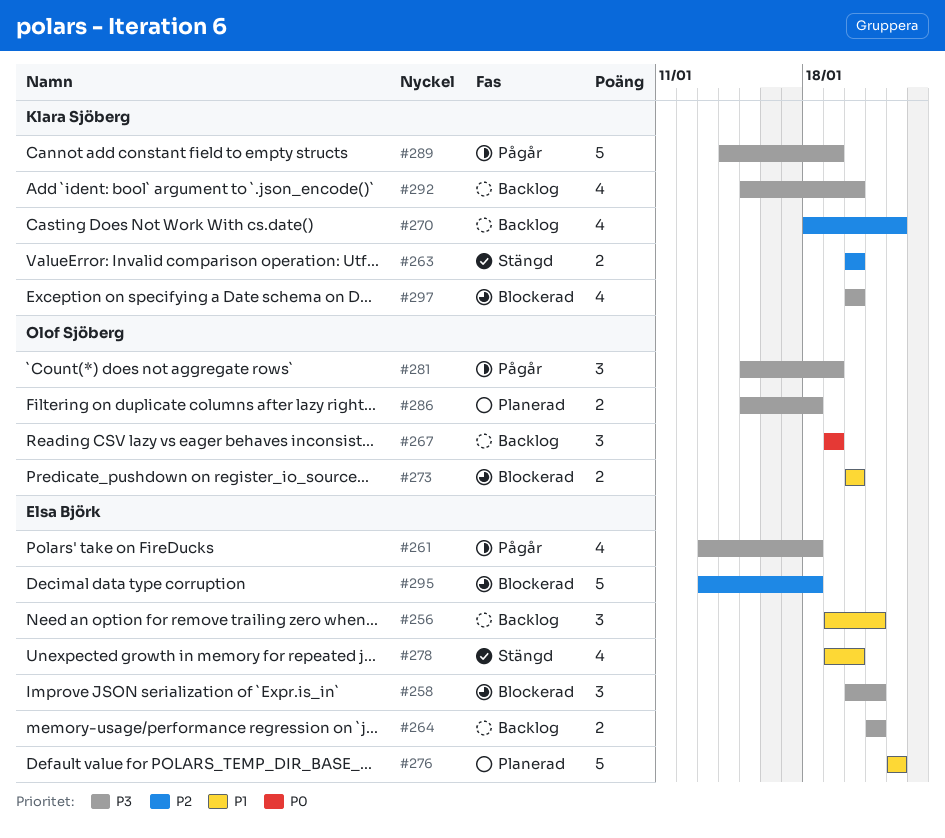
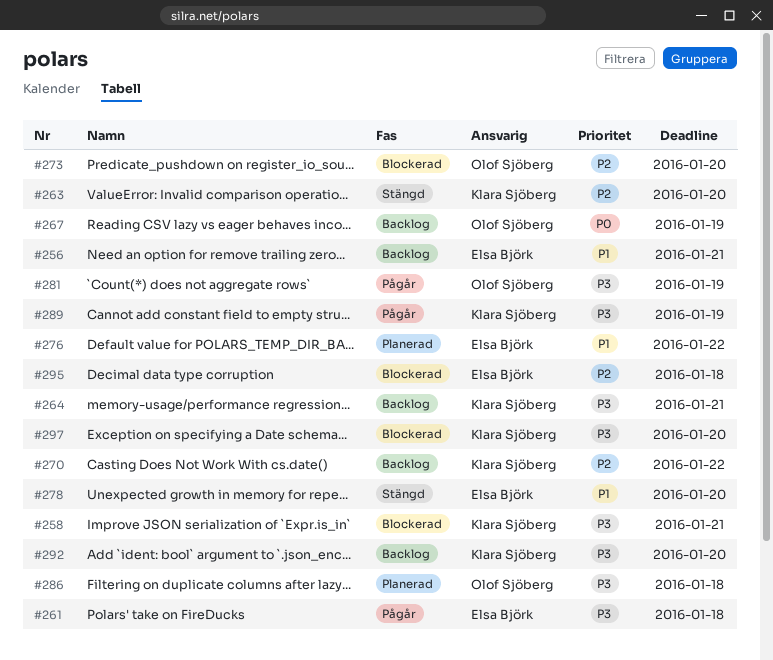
#258, owner: Elsa Björk -> Klara Sjöberg
#264, owner: Elsa Björk -> Klara Sjöberg
#273, priority: P1 -> P2

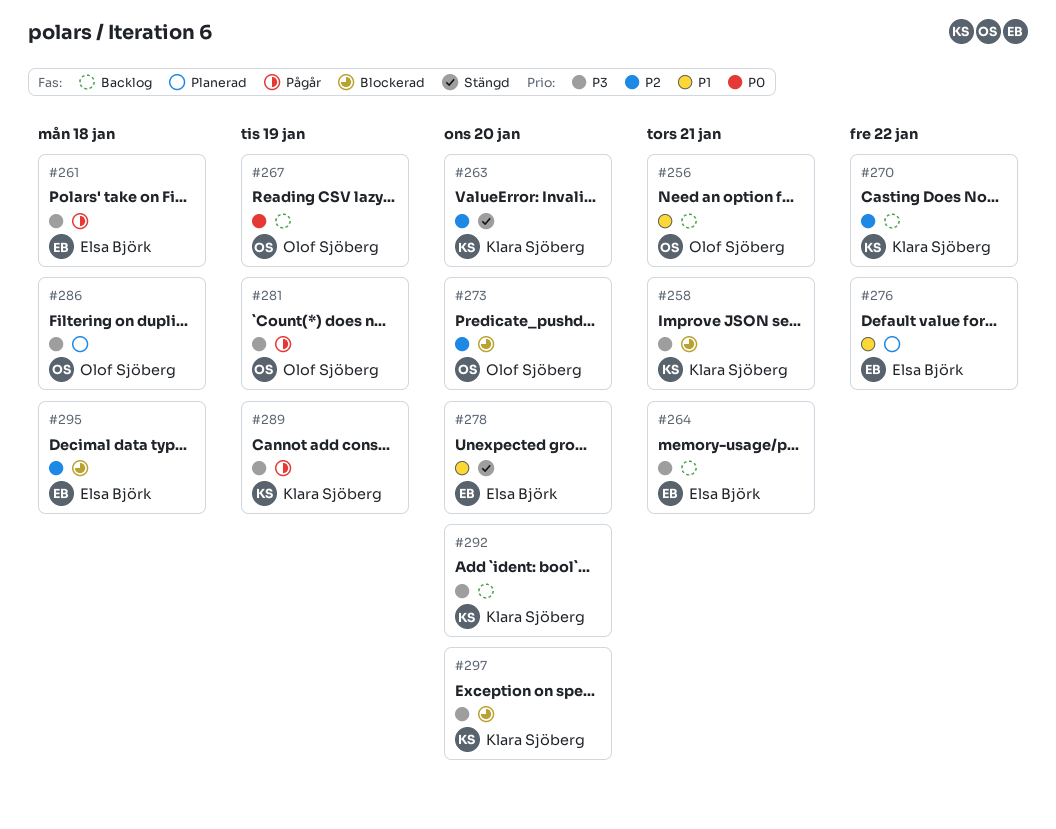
#256, owner: Elsa Björk -> Olof Sjöberg
#264, owner: Klara Sjöberg -> Elsa Björk

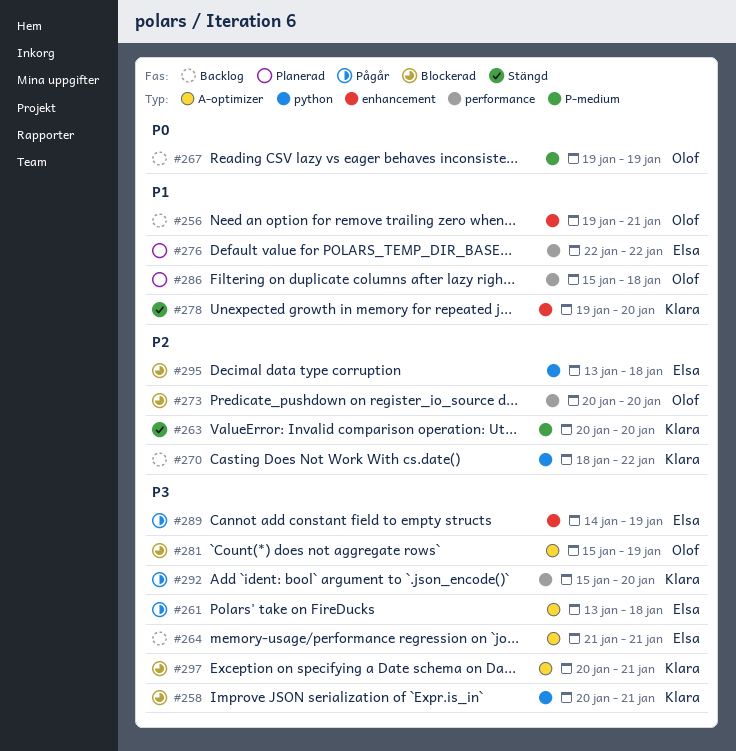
#278, owner: Elsa Björk -> Klara Sjöberg
#281, status: Pågår -> Blockerad
#286, priority: P3 -> P1
#289, owner: Klara Sjöberg -> Elsa Björk
#292, status: Backlog -> Pågår
#297, due: Jan 20 -> Jan 21

